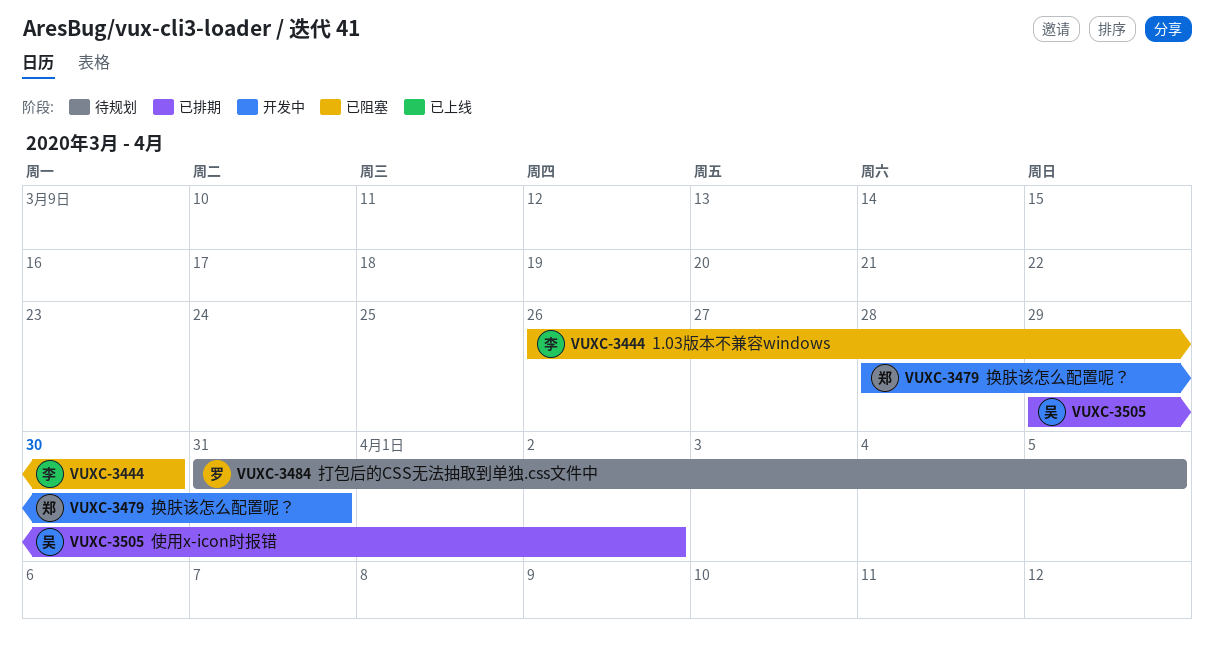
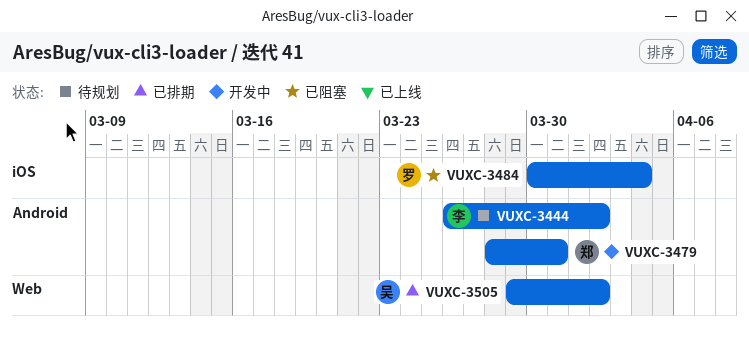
VUXC-3444, status: 已阻塞 -> 待规划
VUXC-3444, due: Mar 30 -> Apr 2
VUXC-3484, status: 待规划 -> 已阻塞
VUXC-3484, start: Mar 31 -> Mar 30
VUXC-3484, due: Apr 5 -> Apr 4

